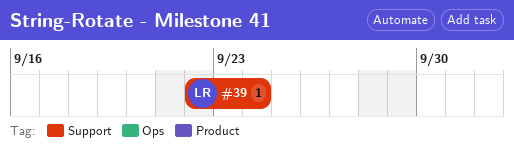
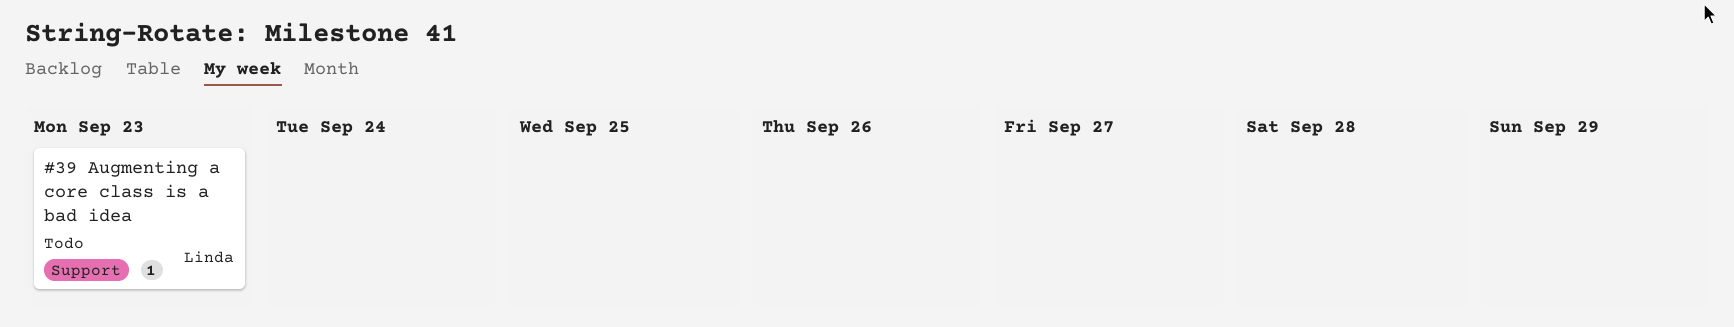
#39, due: Sep 24 -> Sep 23

